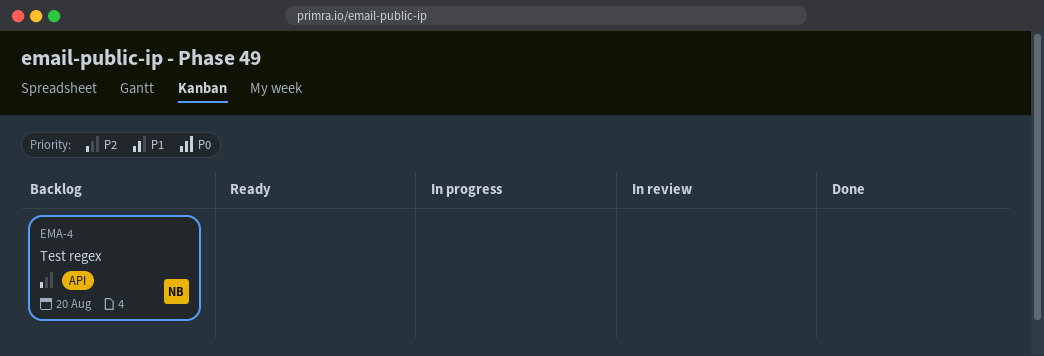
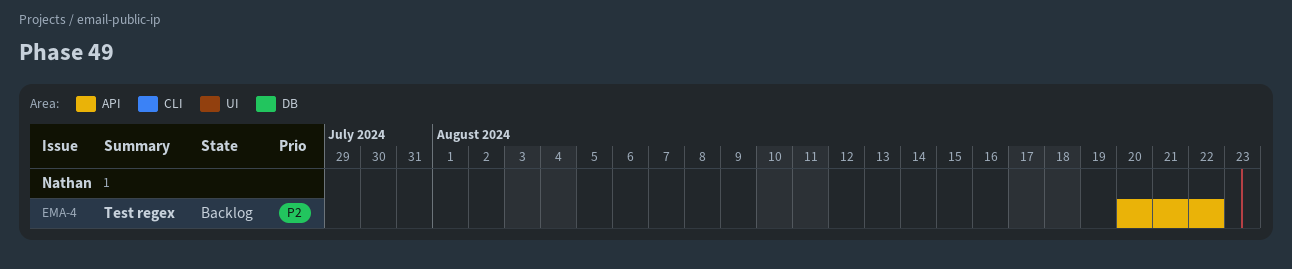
EMA-4, due: Aug 20 -> Aug 22

